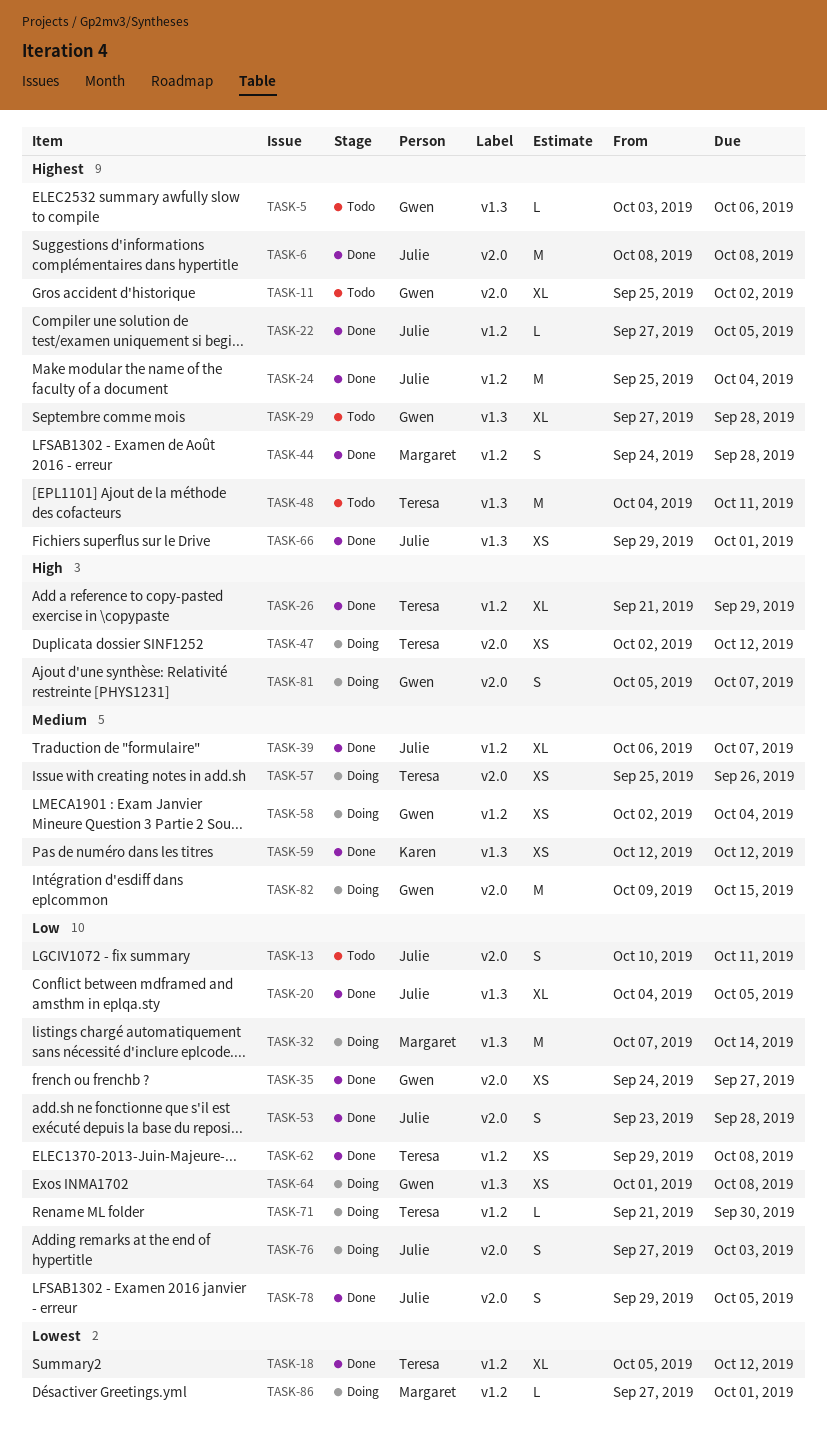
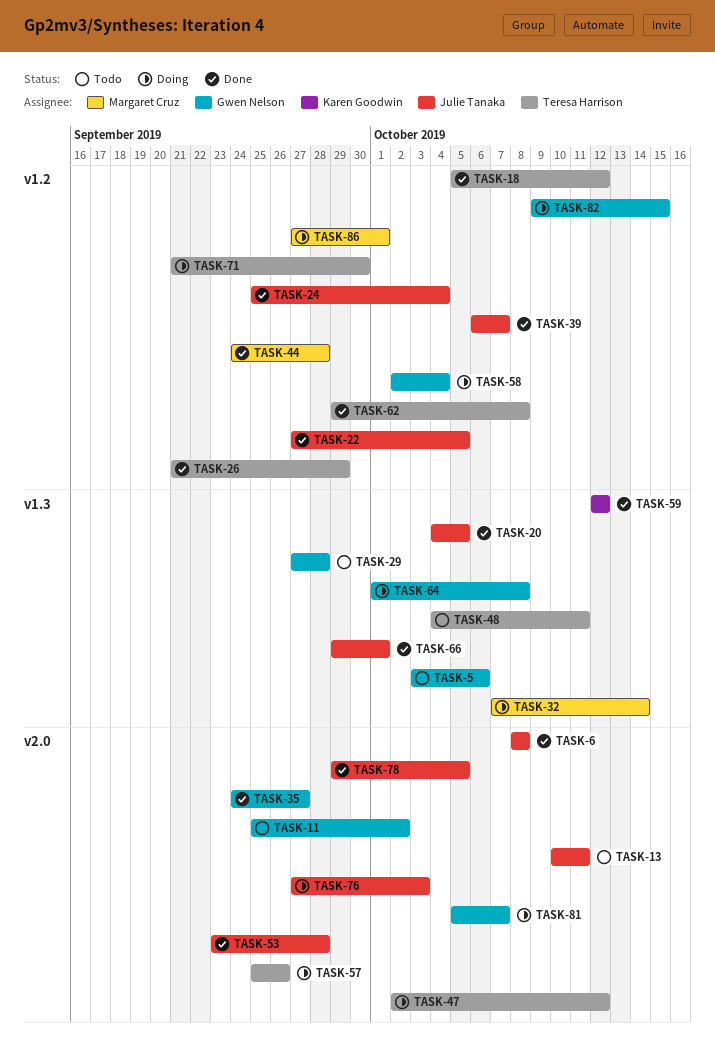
TASK-82, label: v2.0 -> v1.2

